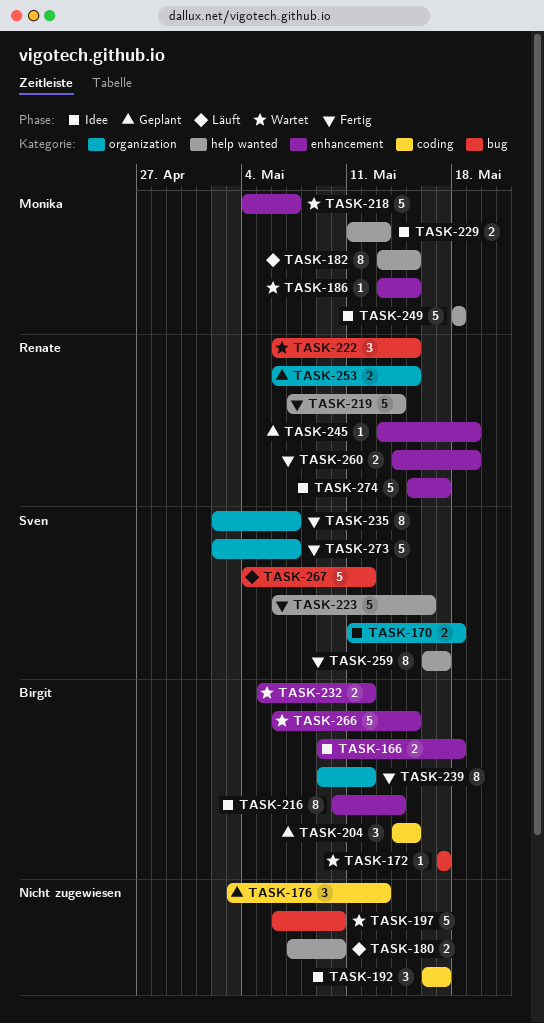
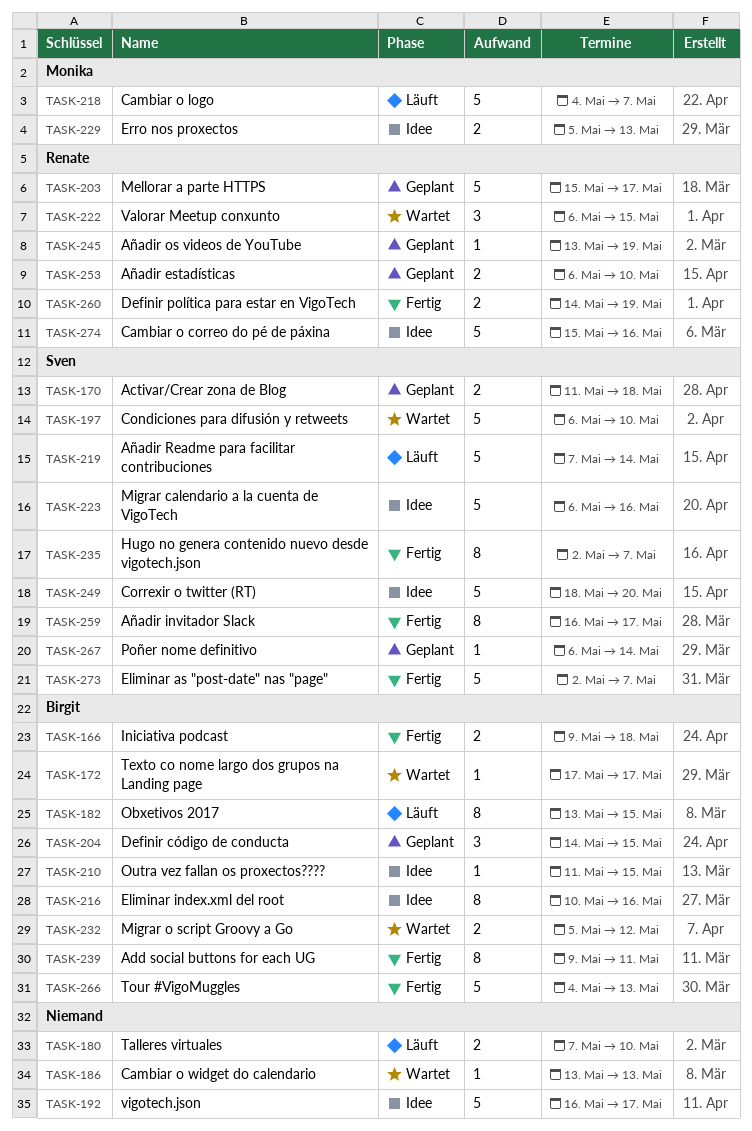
TASK-166, status: Idee -> Fertig
TASK-170, status: Idee -> Geplant
TASK-176: present -> none
TASK-182, owner: Monika -> Birgit
TASK-186, owner: Monika -> none
TASK-186, due: May 15 -> May 13
TASK-192, estimate: 3 -> 5
TASK-197, owner: none -> Sven
TASK-203: none -> present
TASK-210: none -> present
TASK-216, due: May 14 -> May 16
TASK-218, status: Wartet -> Läuft
TASK-219, status: Fertig -> Läuft
TASK-219, owner: Renate -> Sven
TASK-223, status: Fertig -> Idee
TASK-229, start: May 11 -> May 5
TASK-239, due: May 12 -> May 11
TASK-249, owner: Monika -> Sven
TASK-249, due: May 18 -> May 20
TASK-253, due: May 15 -> May 10
TASK-266, status: Wartet -> Fertig
TASK-266, start: May 6 -> May 4
TASK-266, due: May 15 -> May 13
TASK-267, status: Läuft -> Geplant
TASK-267, estimate: 5 -> 1
TASK-267, start: May 4 -> May 6
TASK-267, due: May 12 -> May 14
TASK-274, due: May 17 -> May 16

